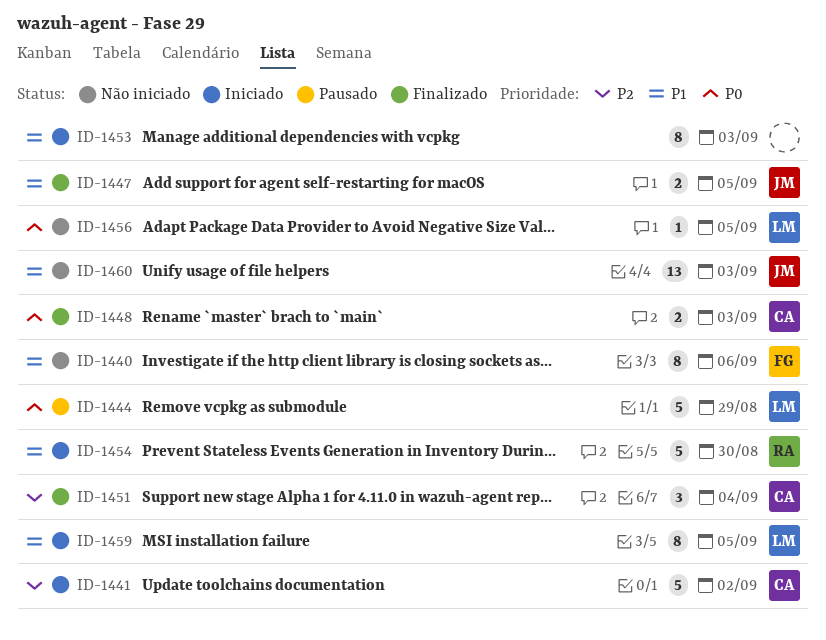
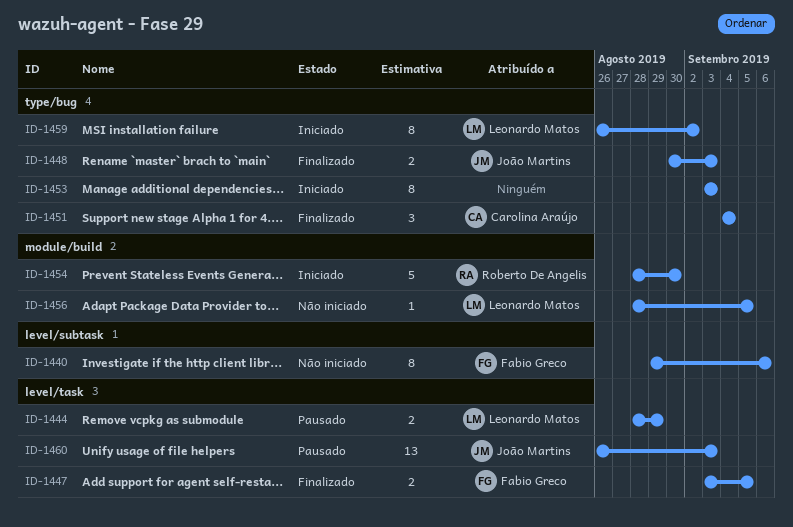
ID-1441: present -> none
ID-1444, estimate: 5 -> 2
ID-1447, owner: João Martins -> Fabio Greco
ID-1448, owner: Carolina Araújo -> João Martins
ID-1459, due: Sep 5 -> Sep 2
ID-1460, status: Não iniciado -> Pausado

